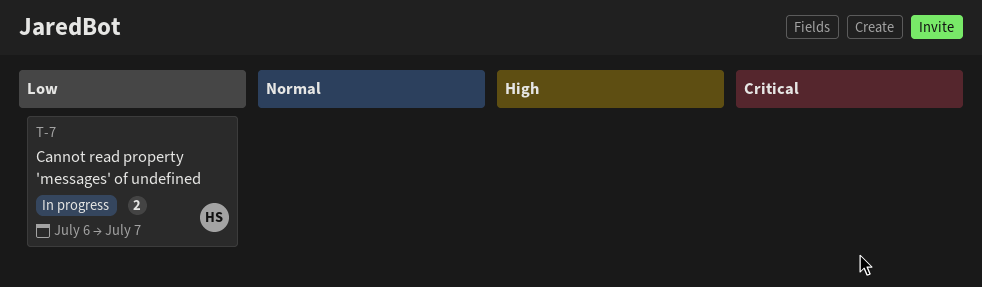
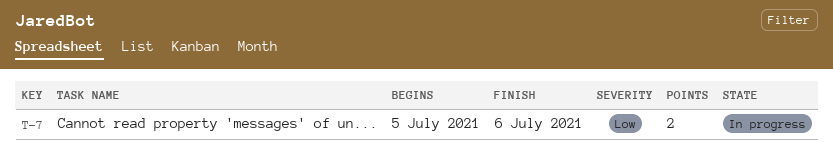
T-7, start: Jul 6 -> Jul 5
T-7, due: Jul 7 -> Jul 6

